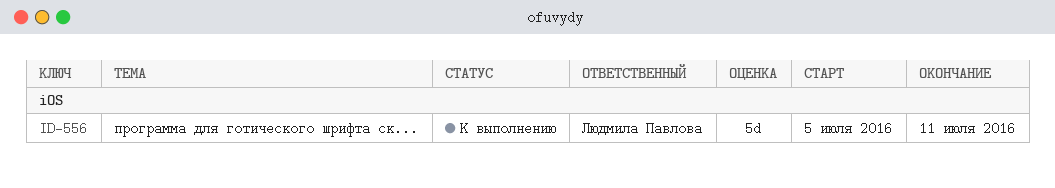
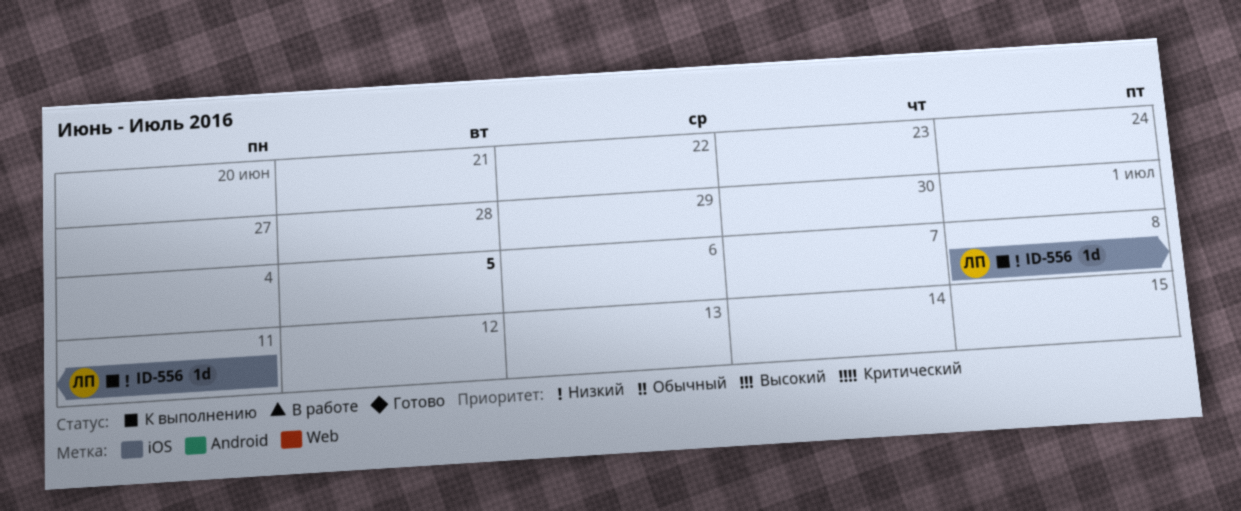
ID-556, estimate: 5d -> 1d
ID-556, start: Jul 5 -> Jul 8

